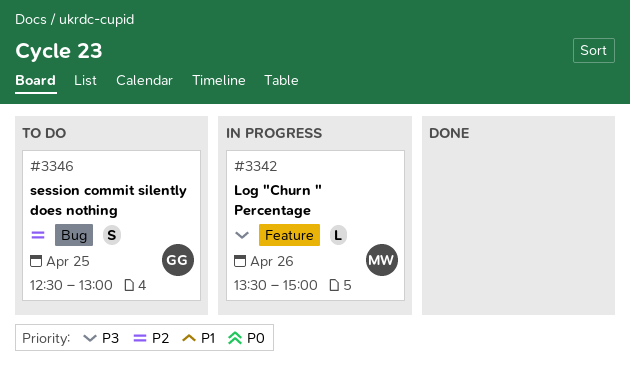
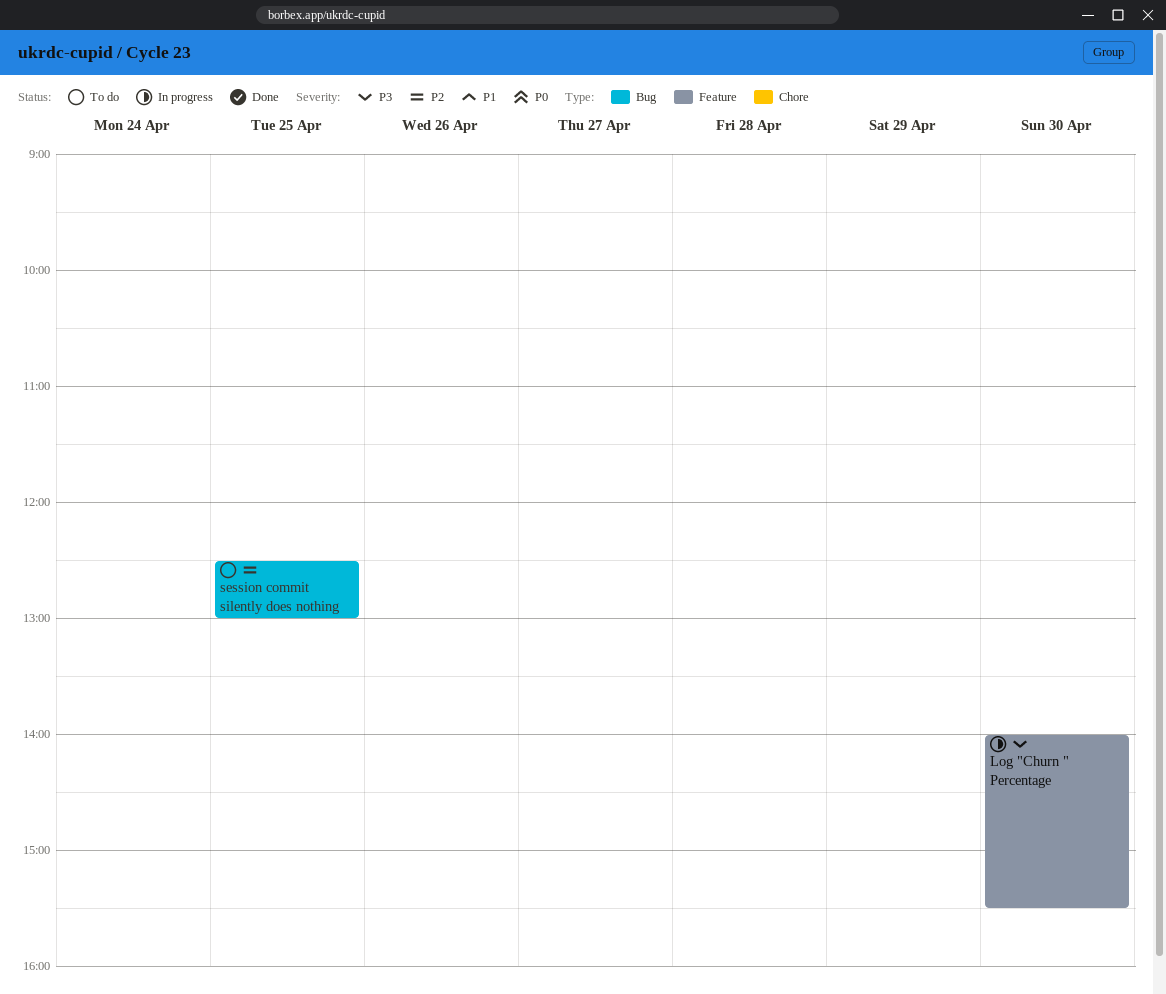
Log "Churn " Percentage, day: Apr 26 -> Apr 30
Log "Churn " Percentage, begins: 13:30 -> 14:00
Log "Churn " Percentage, ends: 15:00 -> 15:30

